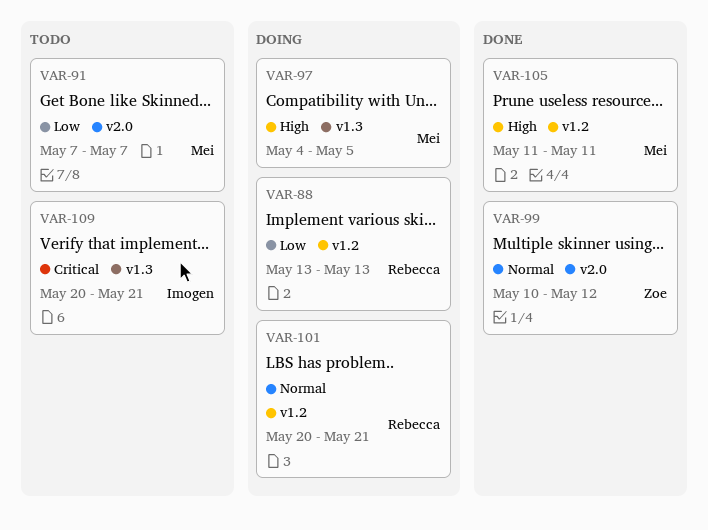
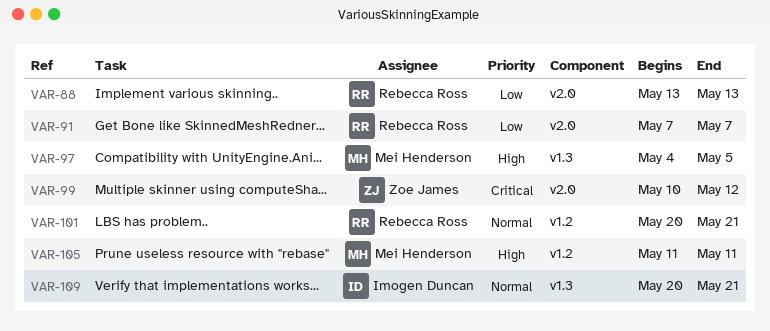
VAR-88, label: v1.2 -> v2.0
VAR-91, owner: Mei Henderson -> Rebecca Ross
VAR-99, priority: Normal -> Critical
VAR-109, priority: Critical -> Normal

